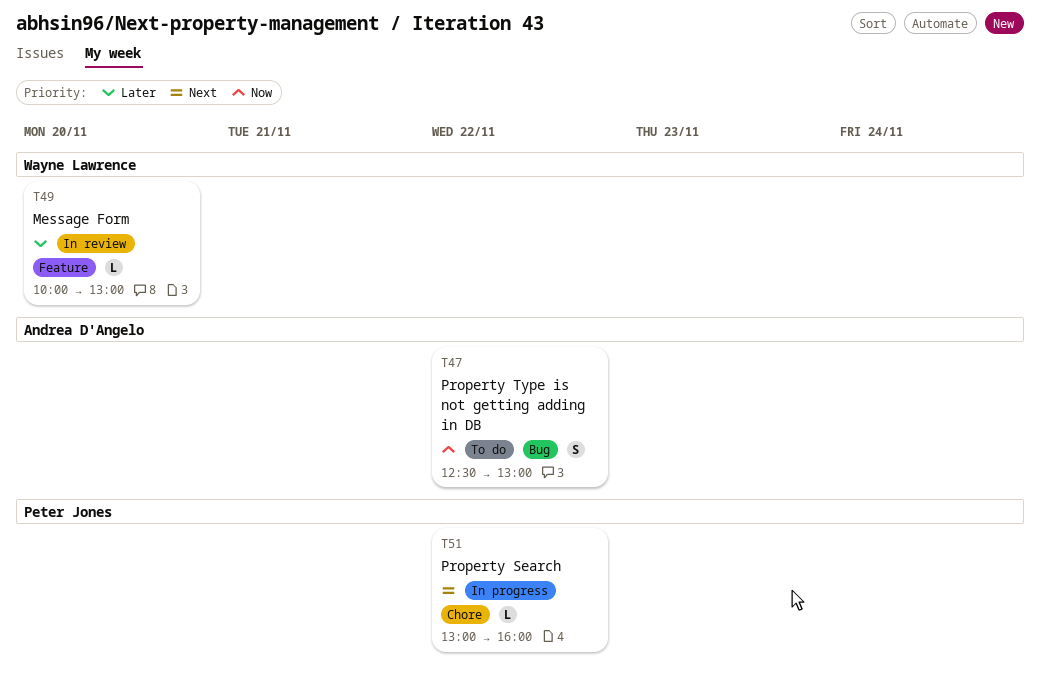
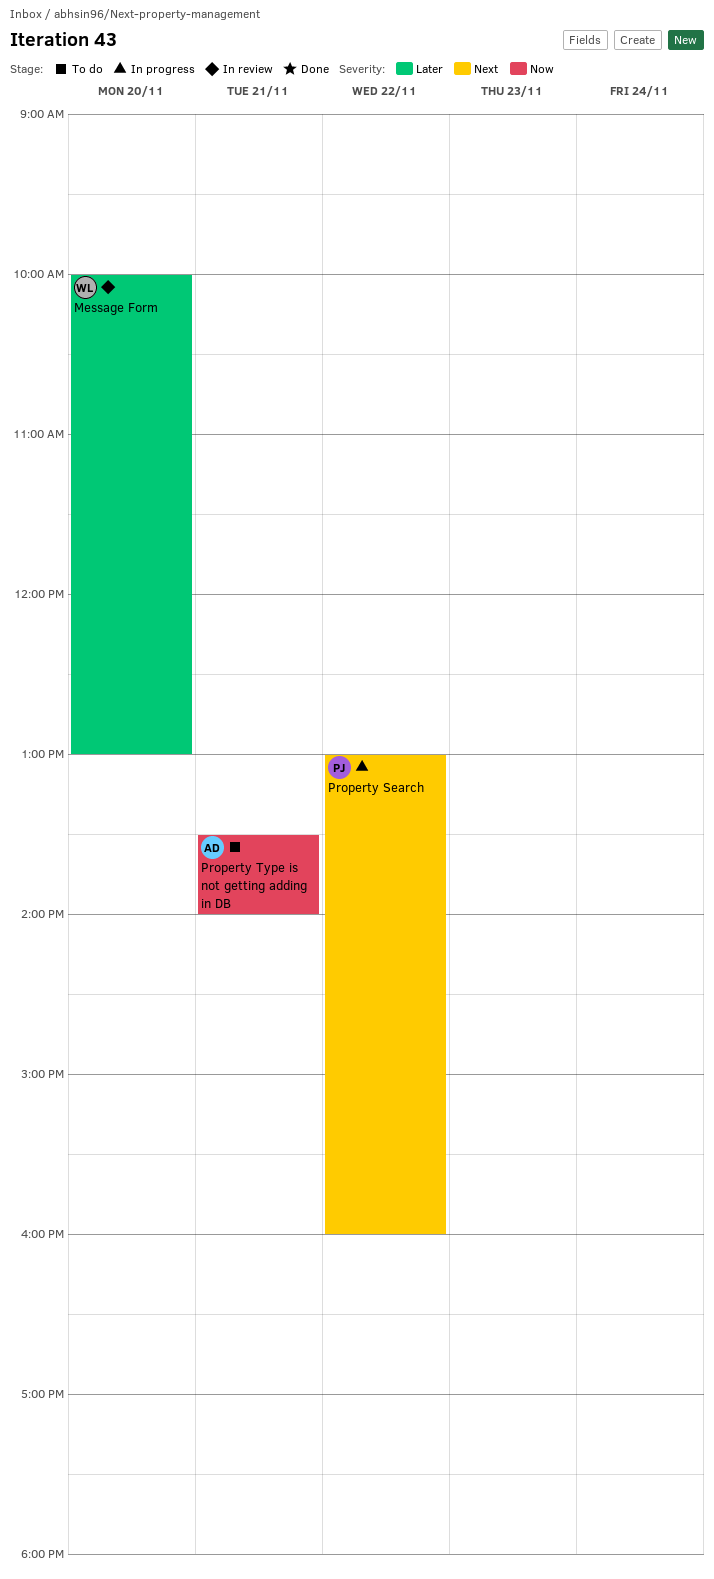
Property Type is not getting adding in DB, day: Nov 22 -> Nov 21
Property Type is not getting adding in DB, begins: 12:30 -> 13:30
Property Type is not getting adding in DB, ends: 13:00 -> 14:00

